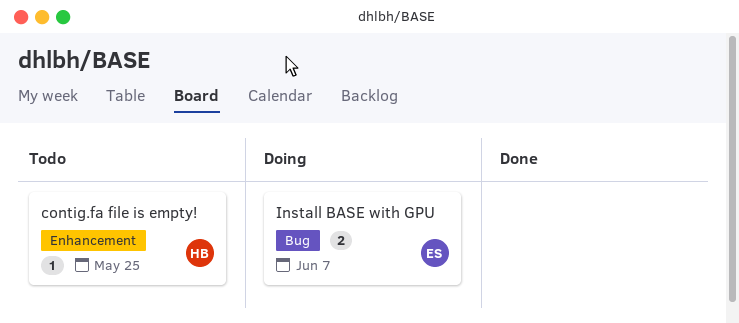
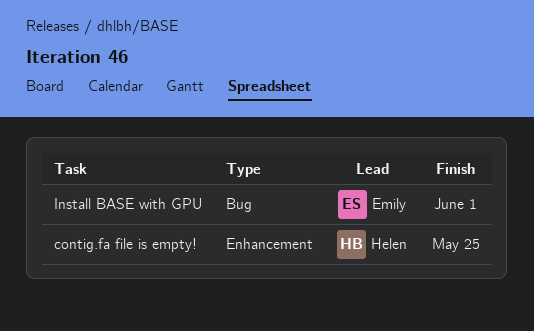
Install BASE with GPU, due: Jun 7 -> Jun 1

